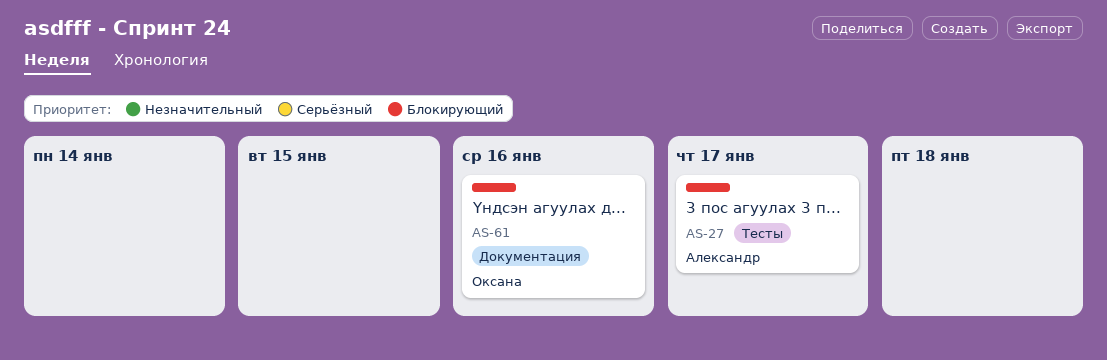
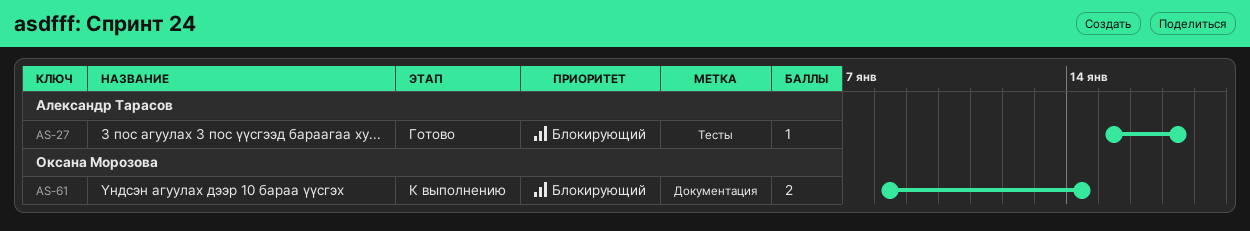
AS-61, due: Jan 16 -> Jan 14

